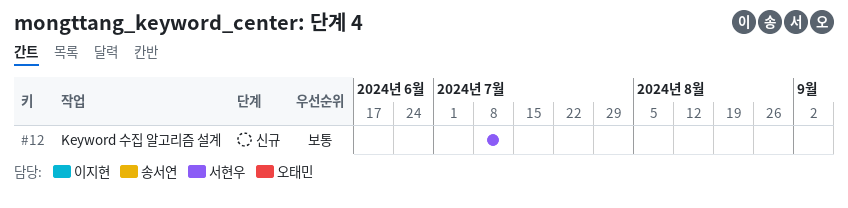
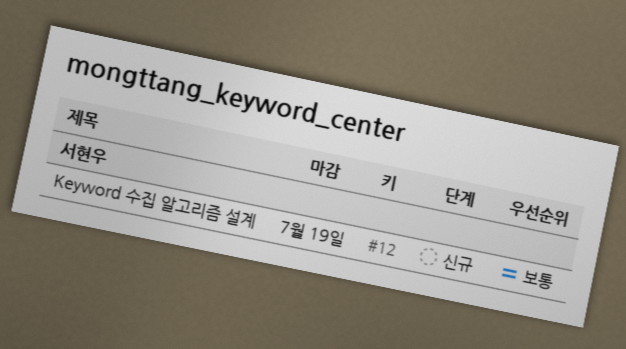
#12, due: Jul 12 -> Jul 19

